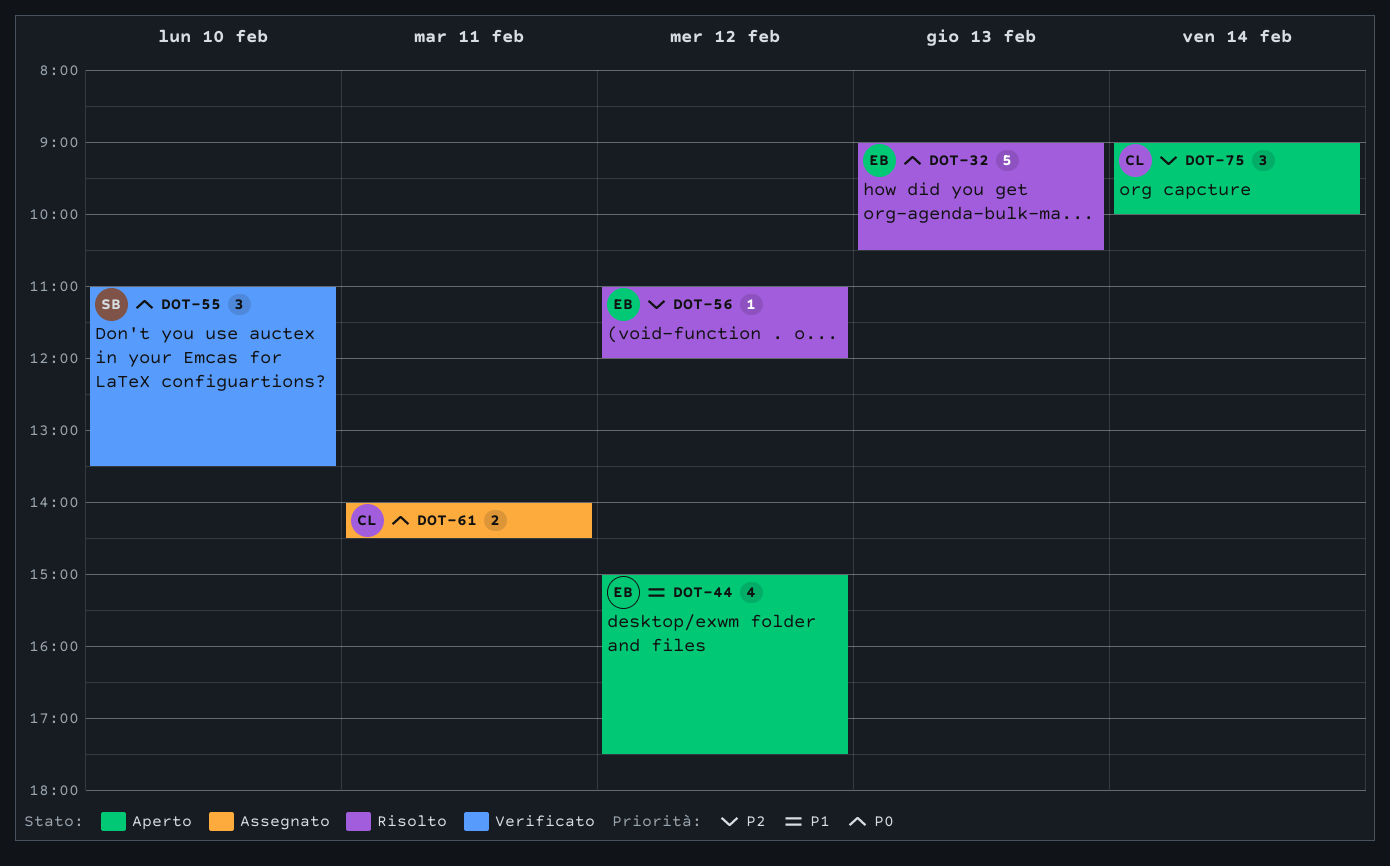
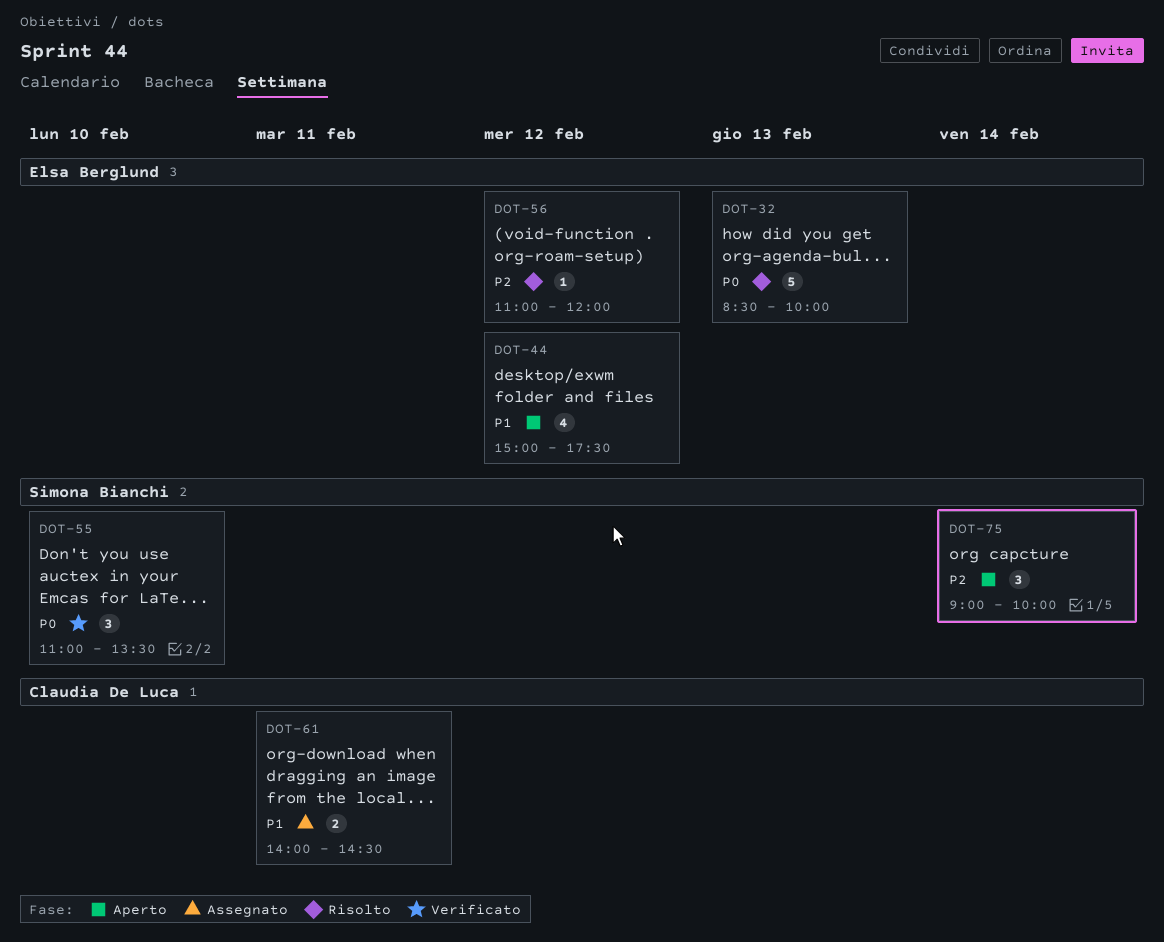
DOT-32, begins: 09:00 -> 08:30
DOT-32, ends: 10:30 -> 10:00
DOT-61, priority: P0 -> P1
DOT-75, owner: Claudia De Luca -> Simona Bianchi

